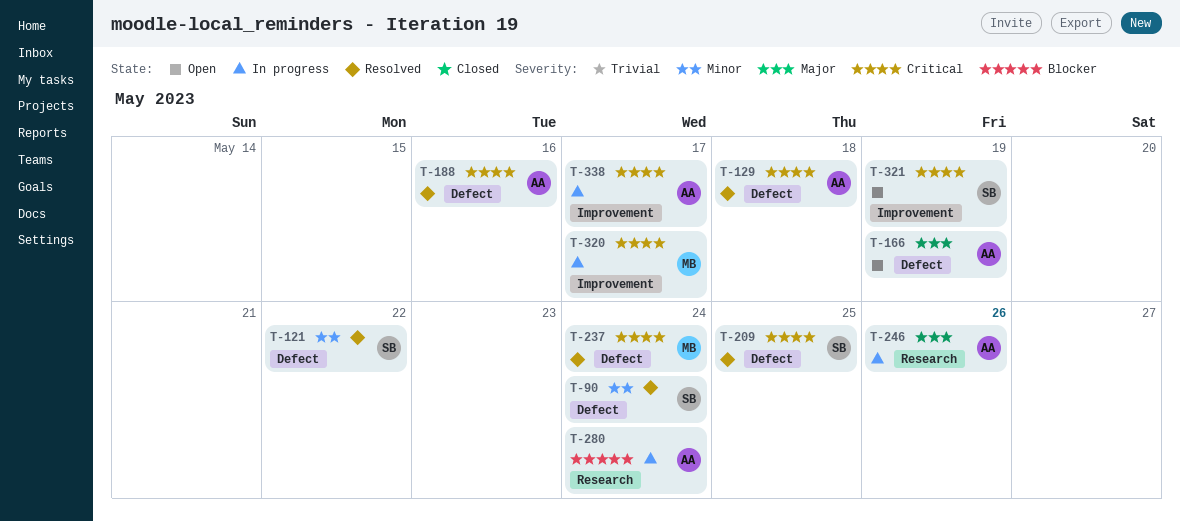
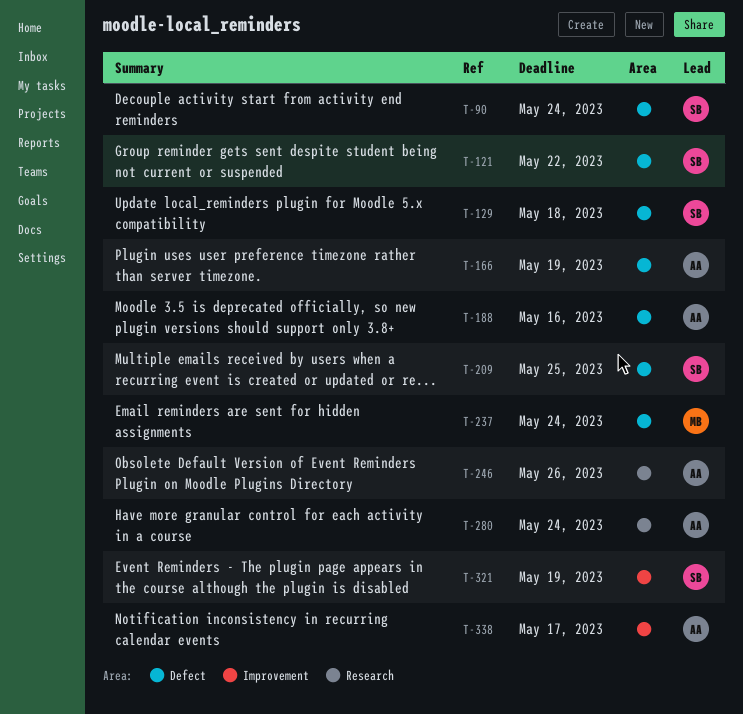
T-129, owner: AA -> SB
T-320: present -> none

